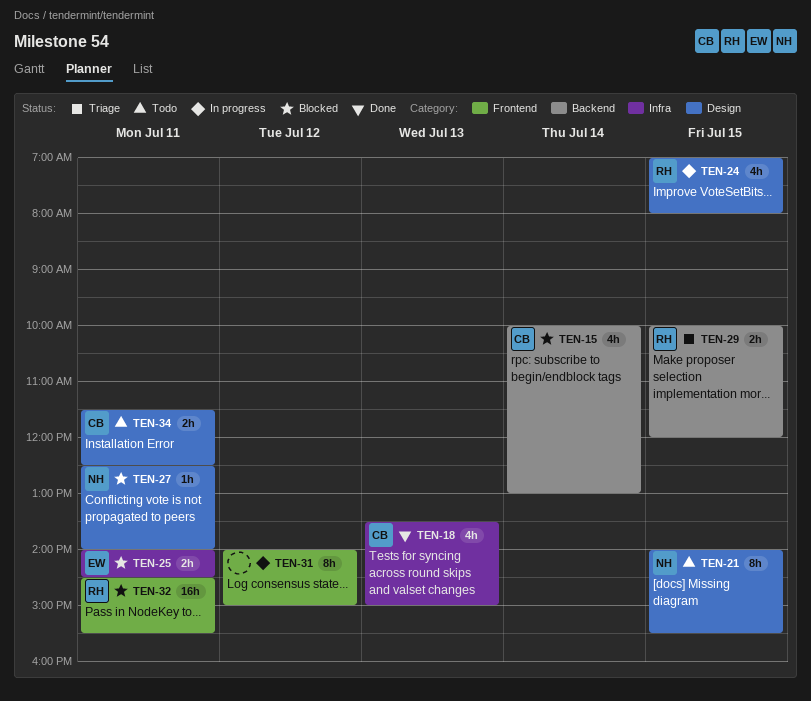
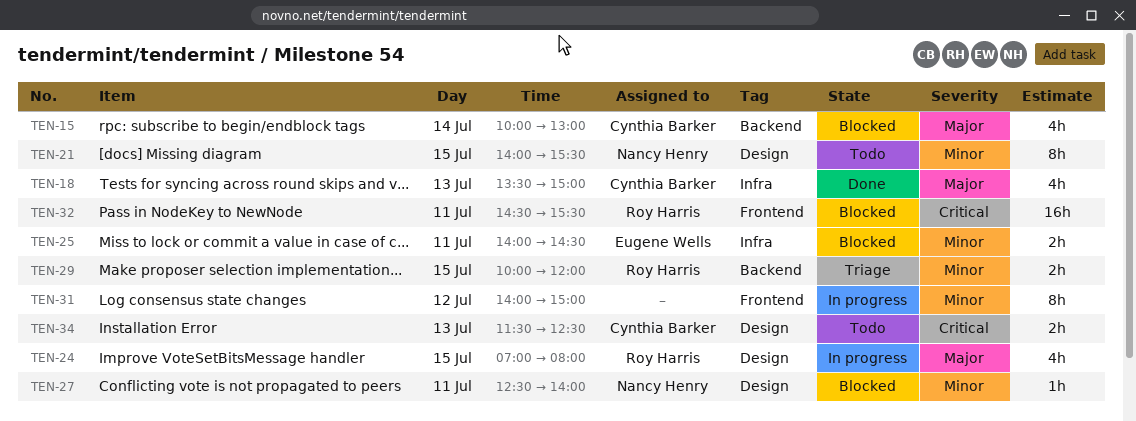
TEN-34, day: Jul 11 -> Jul 13

